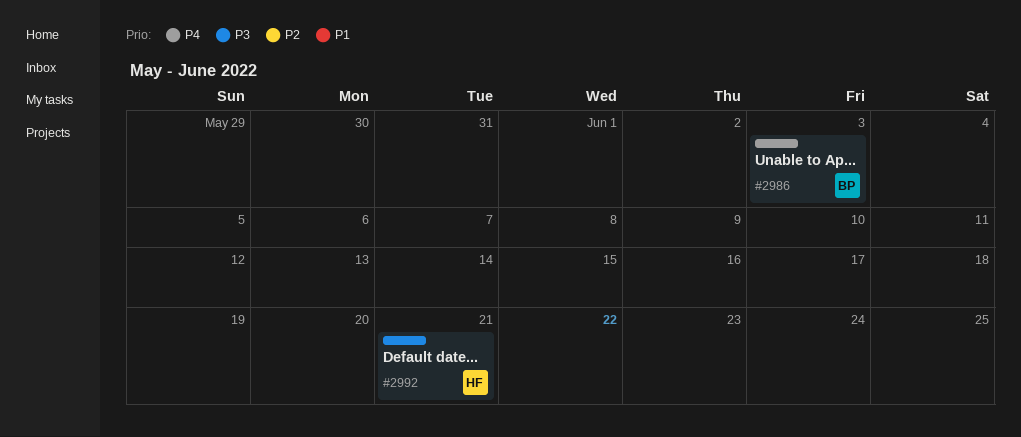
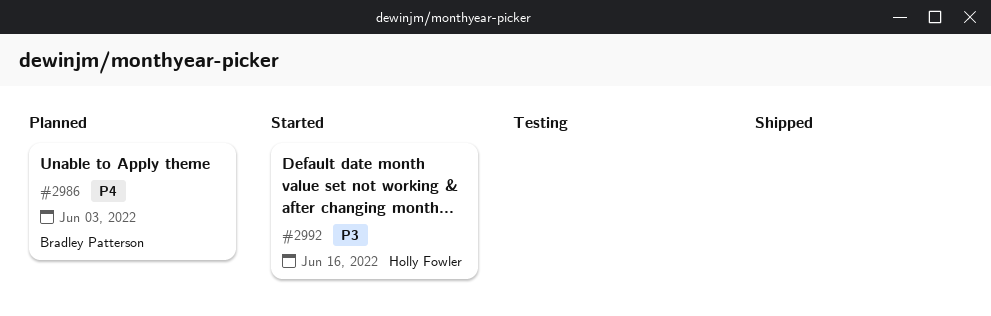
#2992, due: Jun 21 -> Jun 16

